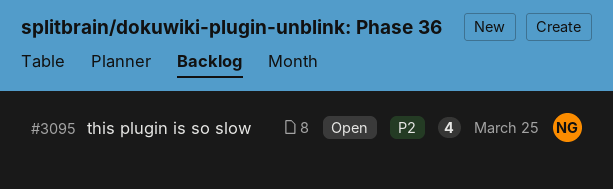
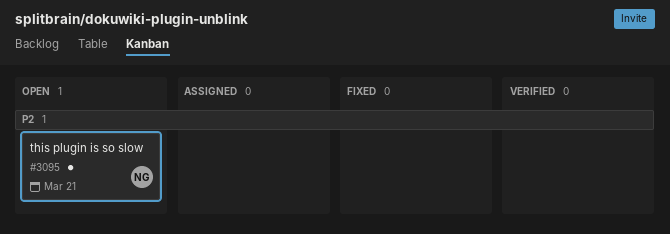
#3095, estimate: 4 -> 1
#3095, due: Mar 25 -> Mar 21

